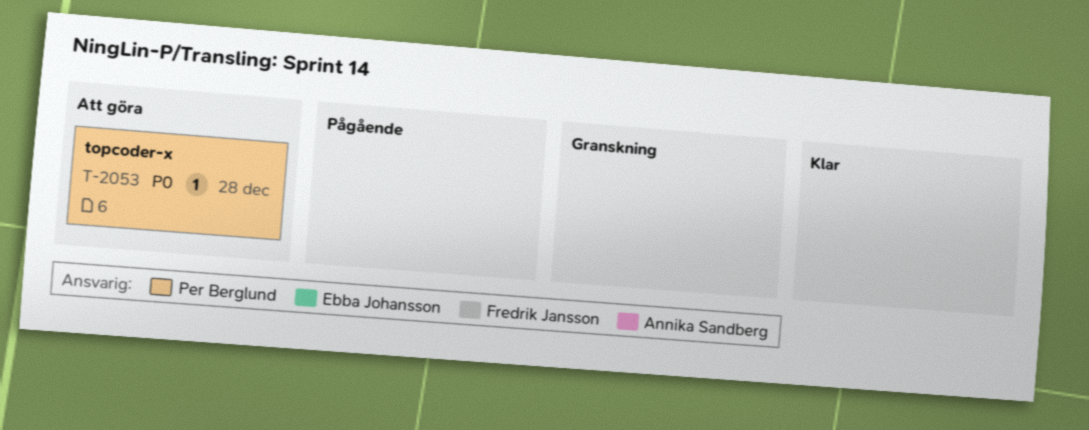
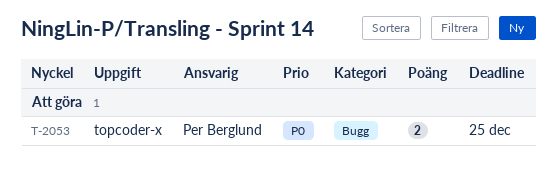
T-2053, estimate: 1 -> 2
T-2053, due: Dec 28 -> Dec 25

